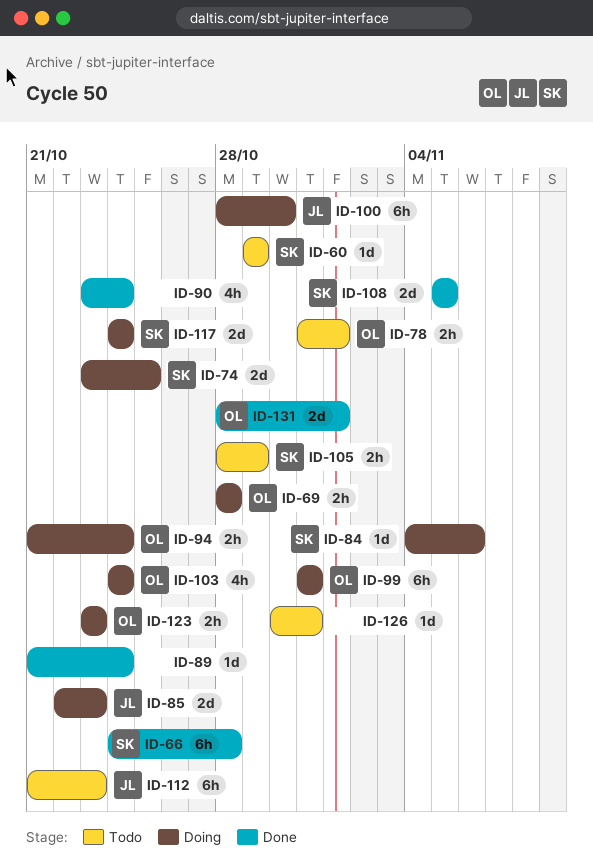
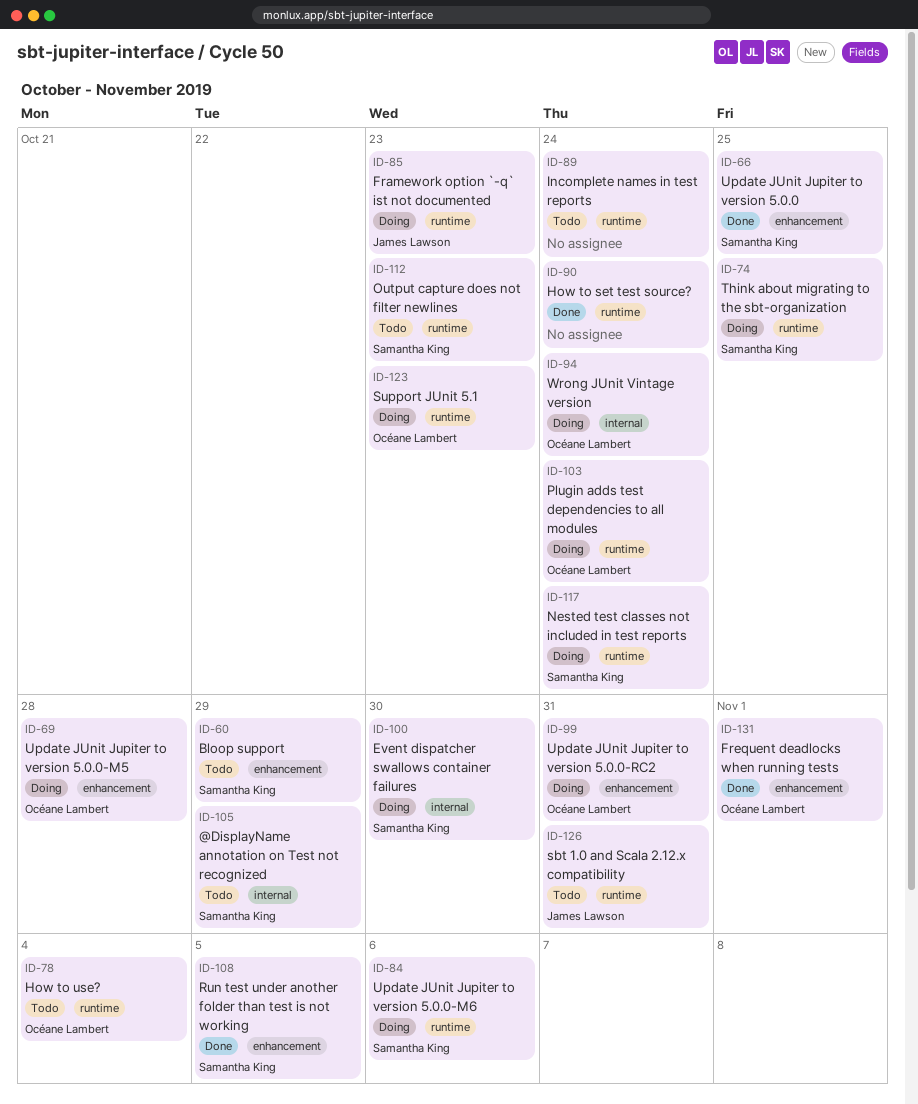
ID-66, due: Oct 28 -> Oct 25
ID-78, due: Nov 1 -> Nov 4
ID-89, status: Done -> Todo
ID-100, owner: James Lawson -> Samantha King
ID-112, owner: James Lawson -> Samantha King
ID-126, owner: none -> James Lawson

